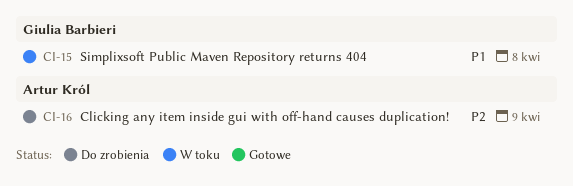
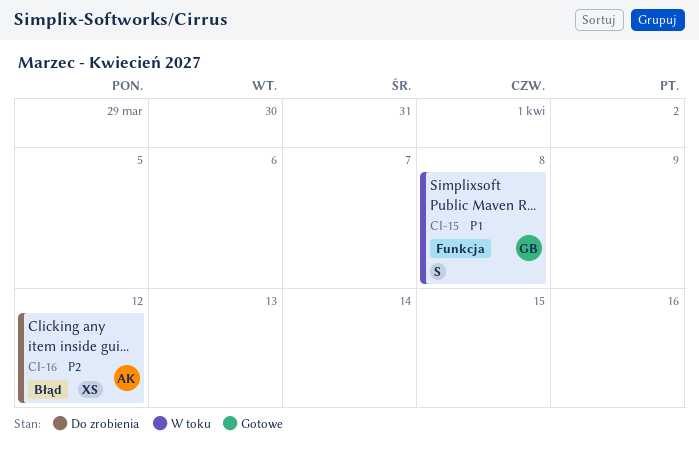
CI-16, due: Apr 9 -> Apr 12

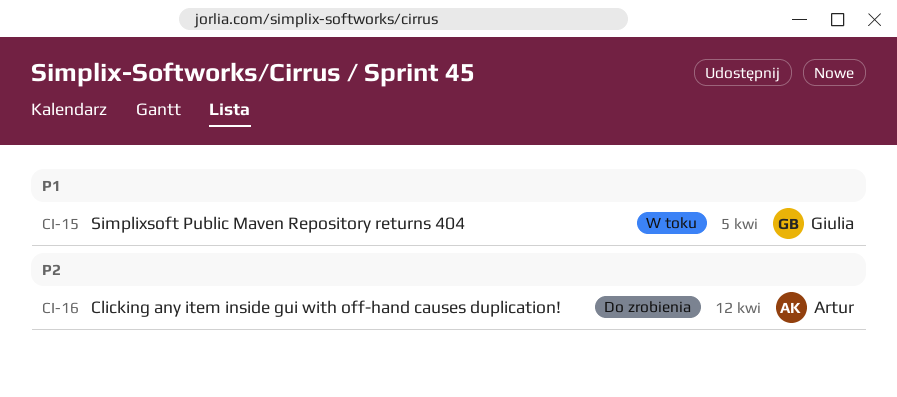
CI-15, due: Apr 8 -> Apr 5

